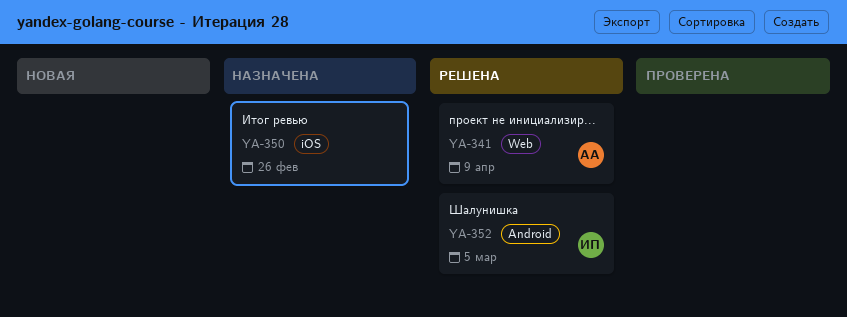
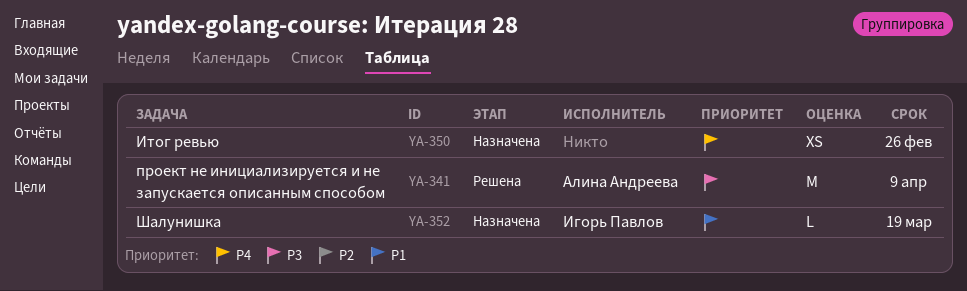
YA-352, status: Решена -> Назначена
YA-352, due: Mar 5 -> Mar 19

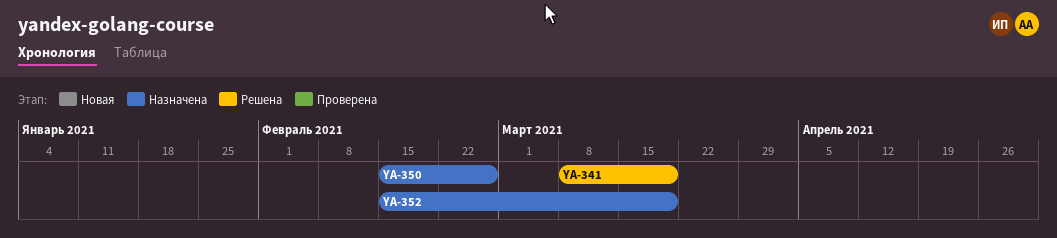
YA-341, due: Apr 9 -> Mar 19

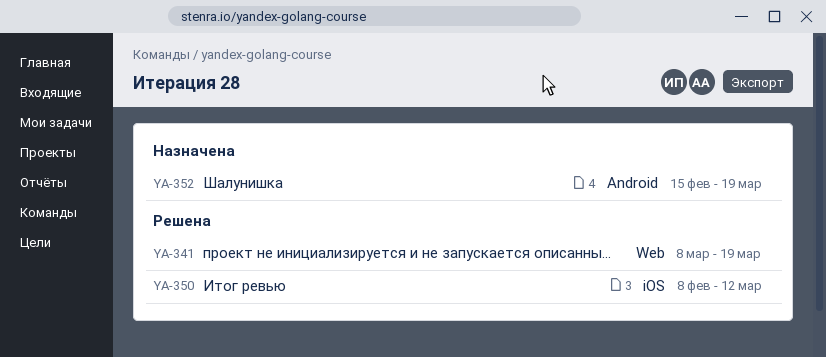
YA-350, status: Назначена -> Решена
YA-350, start: Feb 15 -> Feb 8
YA-350, due: Feb 26 -> Mar 12

